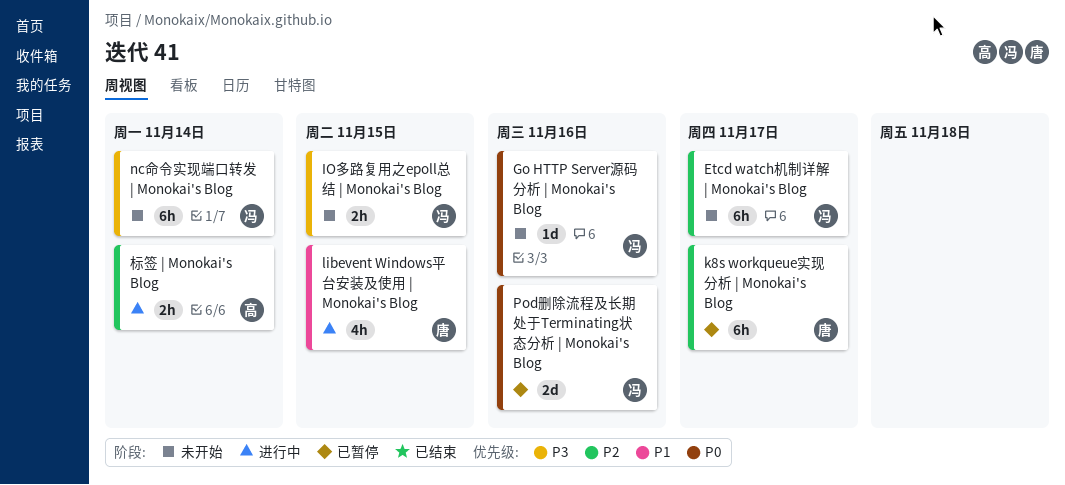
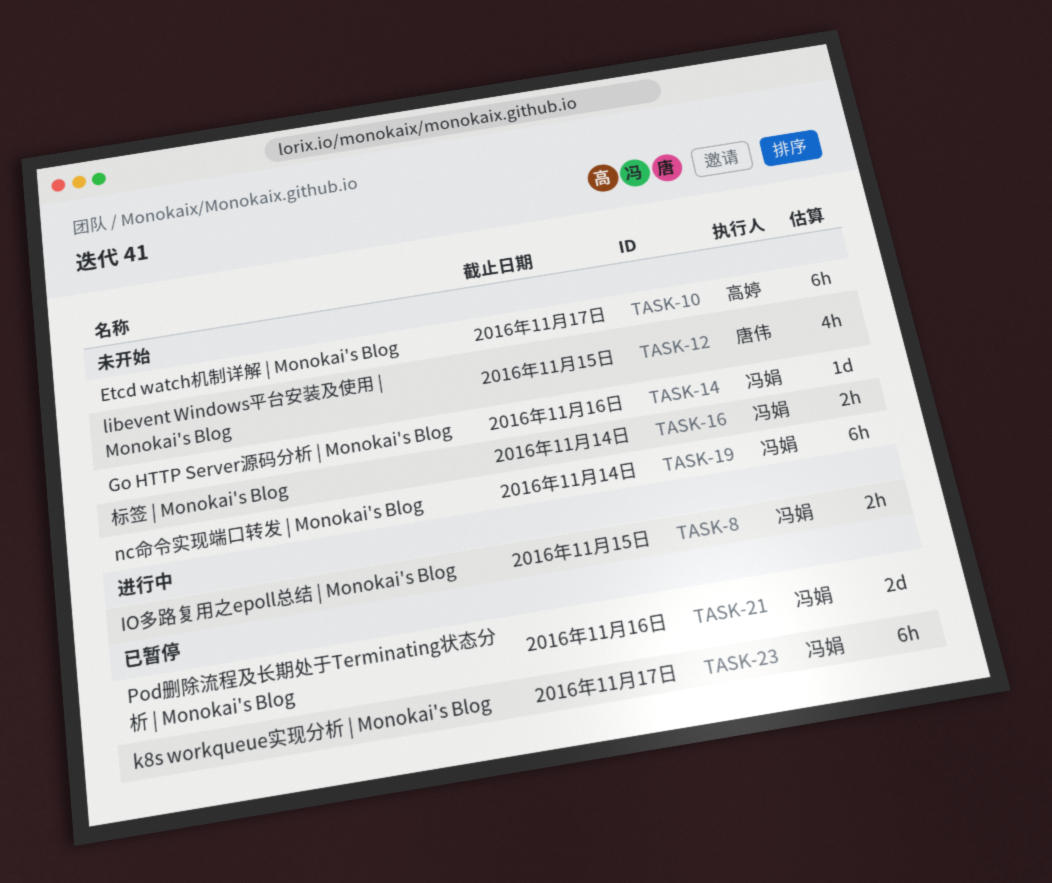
Etcd watch机制详解 | Monokai's Blog, owner: 冯娟 -> 高婷
IO多路复用之epoll总结 | Monokai's Blog, status: 未开始 -> 进行中
k8s workqueue实现分析 | Monokai's Blog, owner: 唐伟 -> 冯娟
libevent Windows平台安装及使用 | Monokai's Blog, status: 进行中 -> 未开始
标签 | Monokai's Blog, status: 进行中 -> 未开始
标签 | Monokai's Blog, owner: 高婷 -> 冯娟

